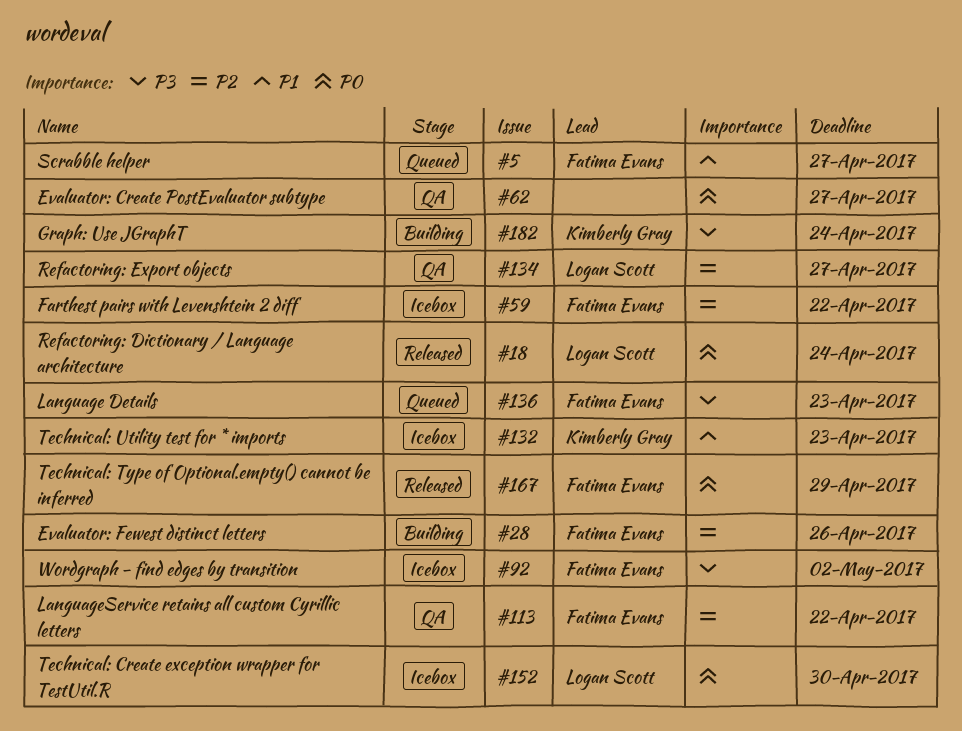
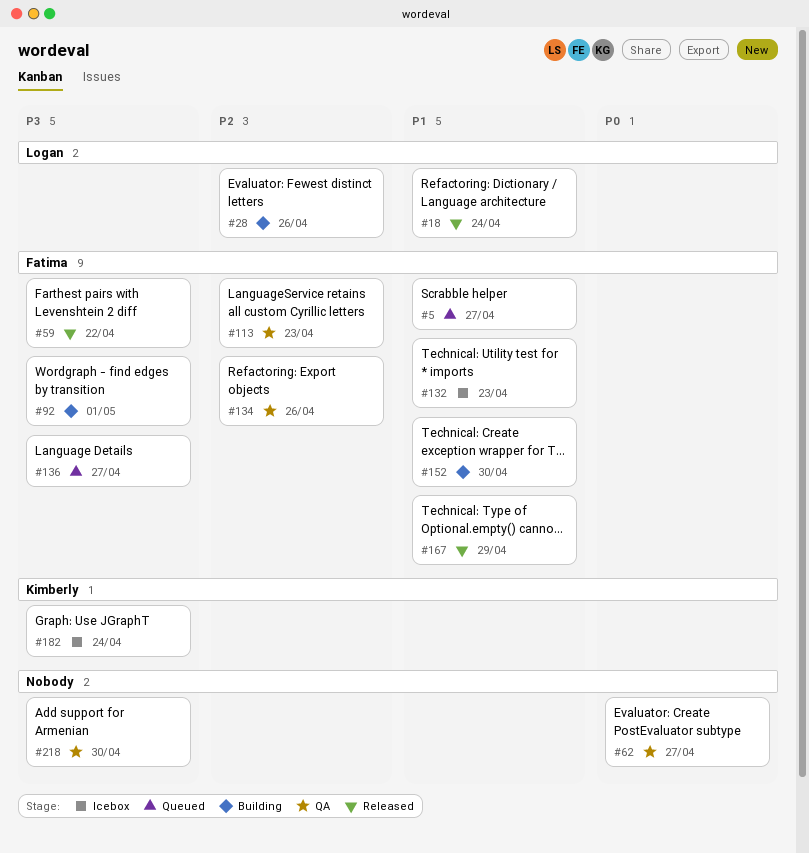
#18, priority: P0 -> P1
#28, owner: Fatima Evans -> Logan Scott
#59, status: Icebox -> Released
#59, priority: P2 -> P3
#92, status: Icebox -> Building
#92, due: May 2 -> May 1
#113, due: Apr 22 -> Apr 23
#132, owner: Kimberly Gray -> Fatima Evans
#134, owner: Logan Scott -> Fatima Evans
#134, due: Apr 27 -> Apr 26
#136, due: Apr 23 -> Apr 27
#152, status: Icebox -> Building
#152, owner: Logan Scott -> Fatima Evans
#152, priority: P0 -> P1
#167, priority: P0 -> P1
#182, status: Building -> Icebox
#218: none -> present

